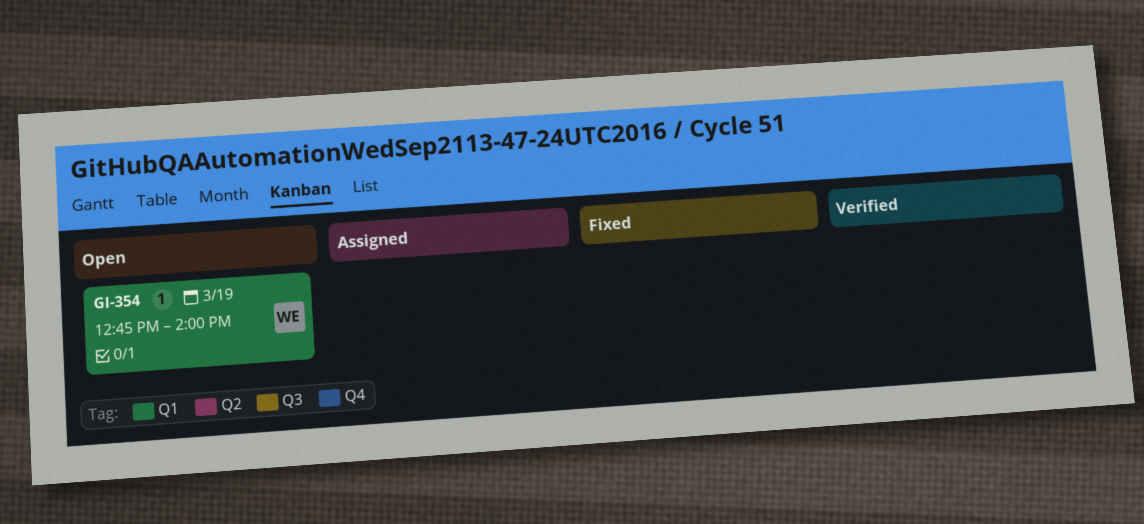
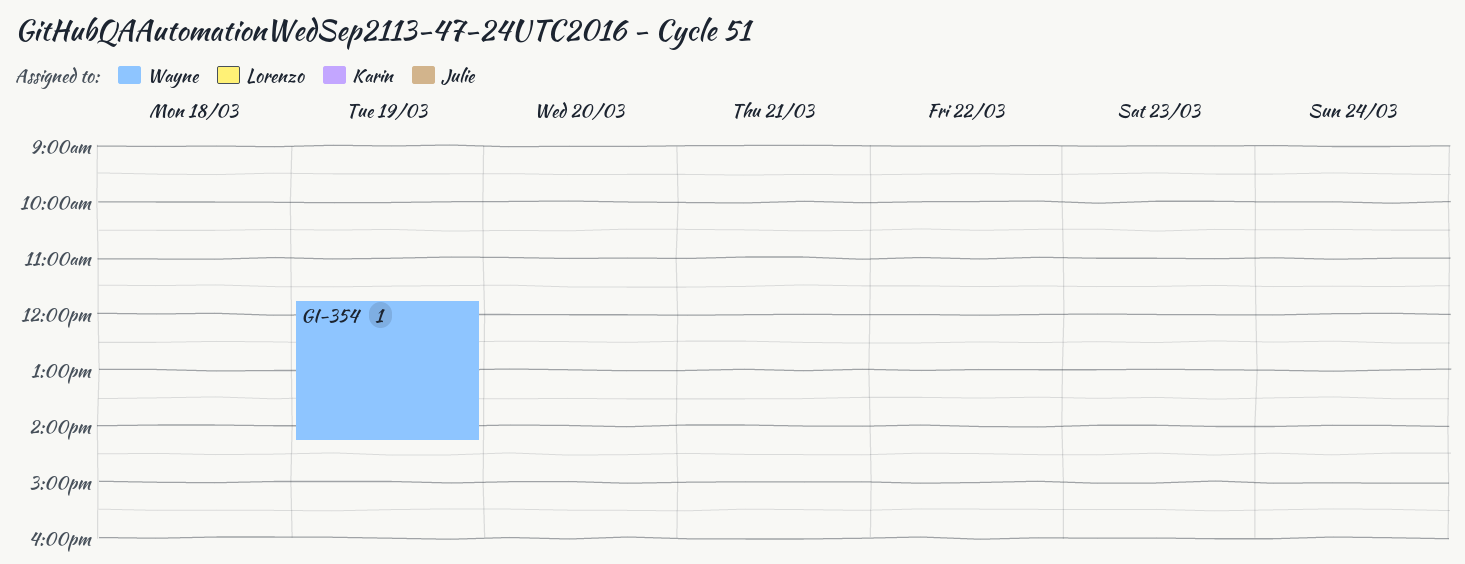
GI-354, begins: 12:45 -> 11:45
GI-354, ends: 14:00 -> 14:15

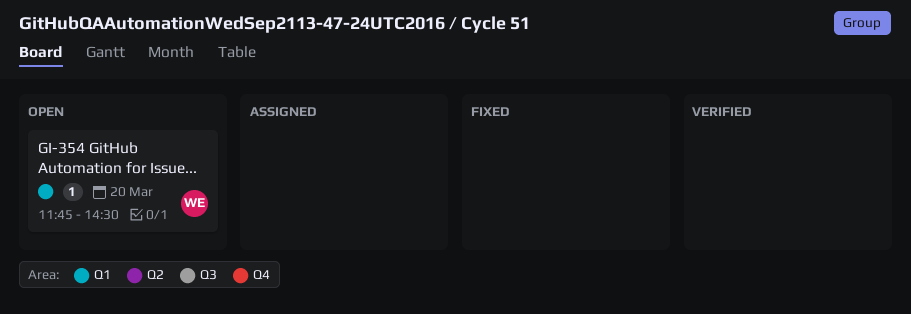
GI-354, day: Mar 19 -> Mar 20
GI-354, ends: 14:15 -> 14:30

